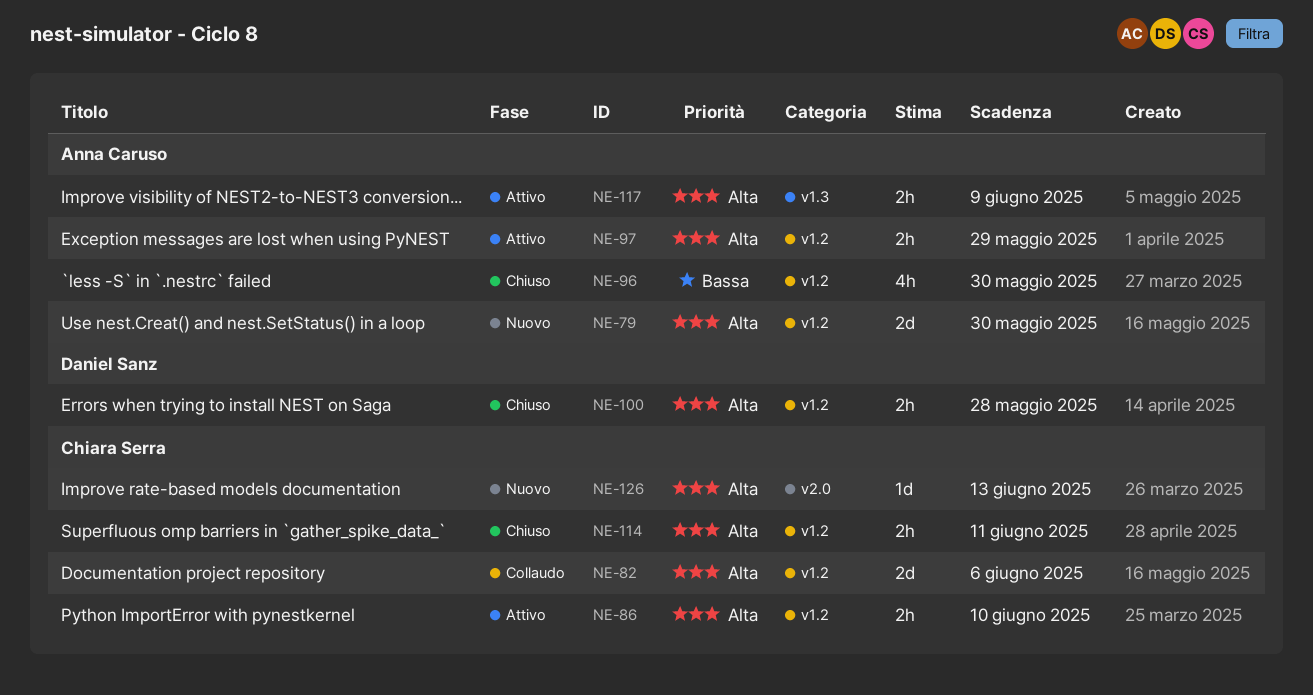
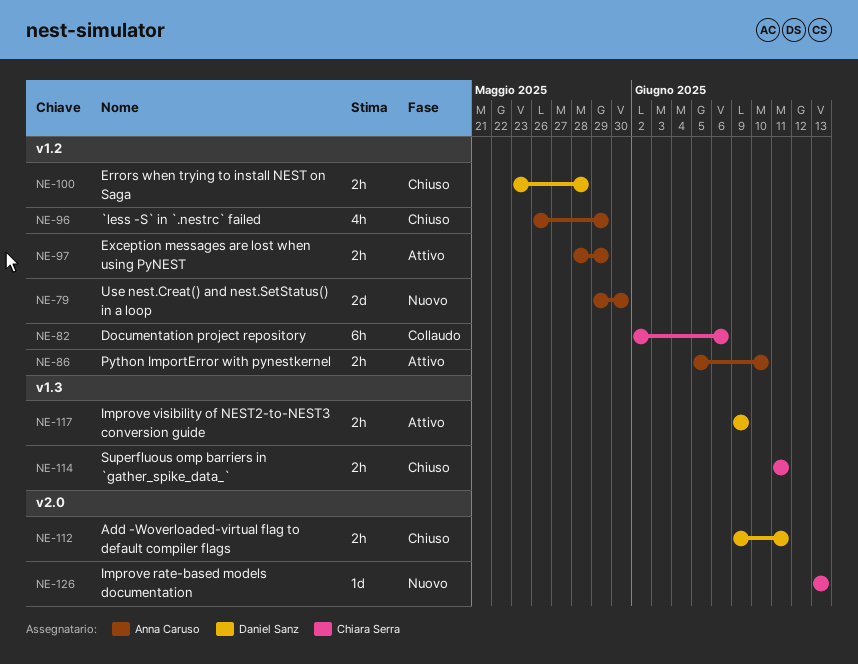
NE-82, estimate: 2d -> 6h
NE-86, owner: Chiara Serra -> Anna Caruso
NE-96, due: May 30 -> May 29
NE-112: none -> present
NE-114, label: v1.2 -> v1.3
NE-117, owner: Anna Caruso -> Daniel Sanz

